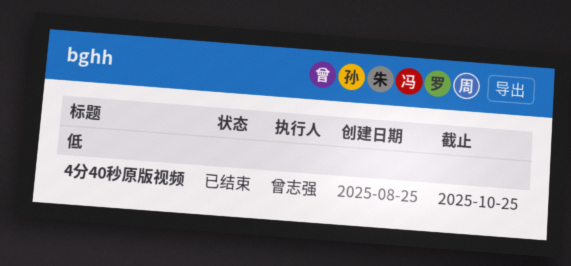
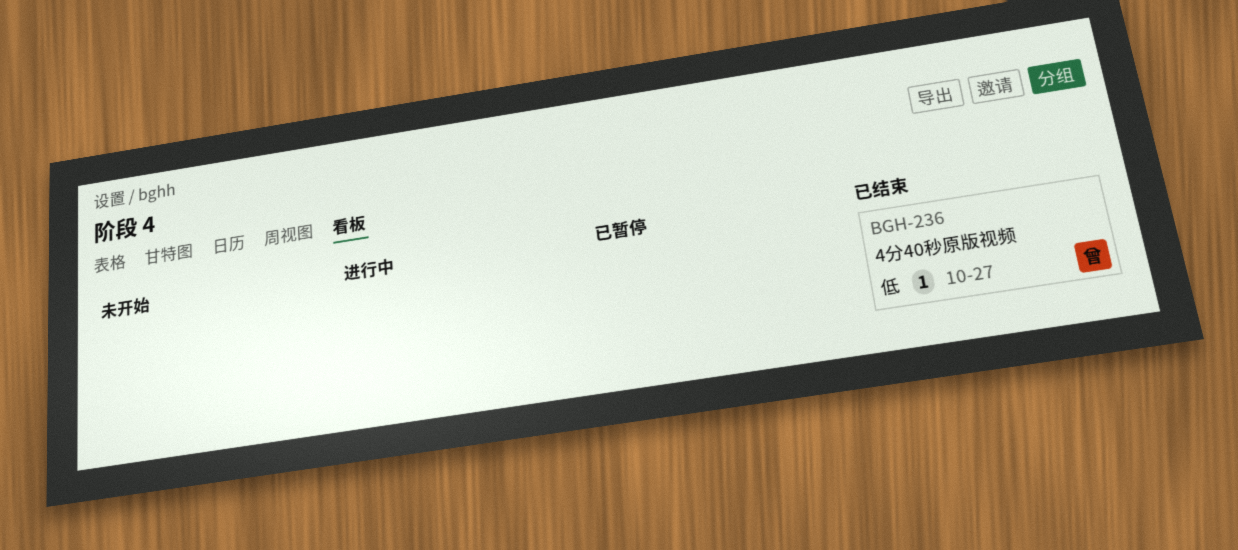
4分40秒原版视频, due: Oct 25 -> Oct 27

